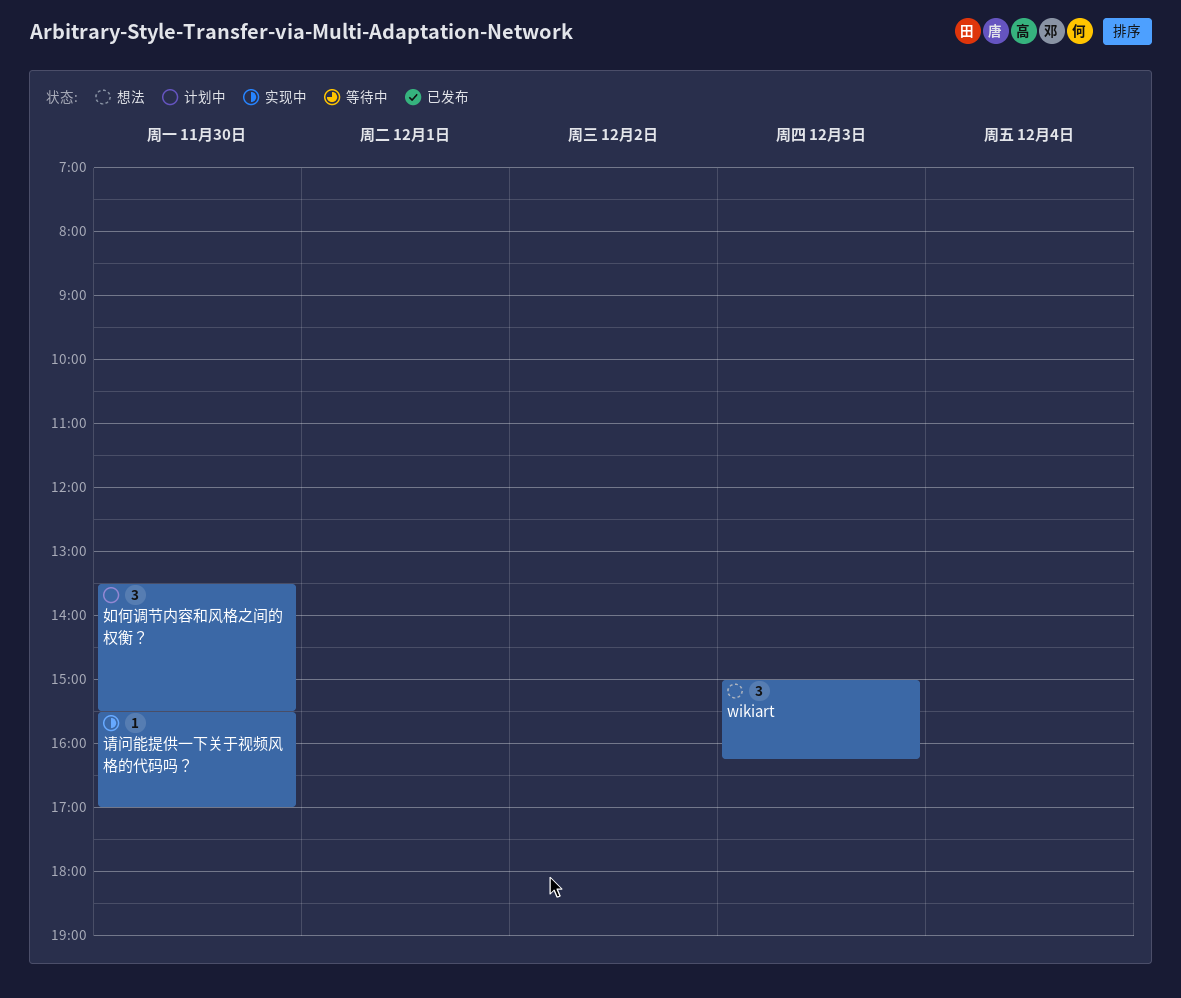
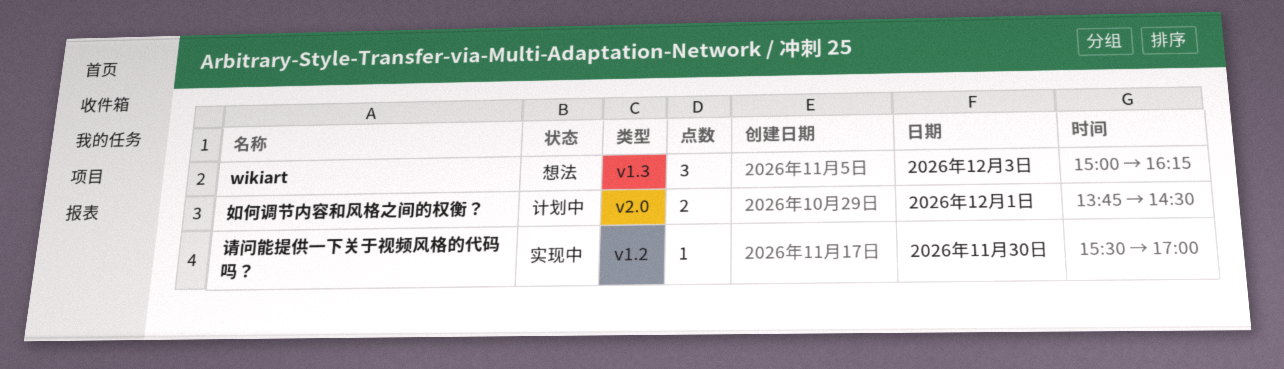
如何调节内容和风格之间的权衡？, estimate: 3 -> 2
如何调节内容和风格之间的权衡？, day: Nov 30 -> Dec 1
如何调节内容和风格之间的权衡？, begins: 13:30 -> 13:45
如何调节内容和风格之间的权衡？, ends: 15:30 -> 14:30

